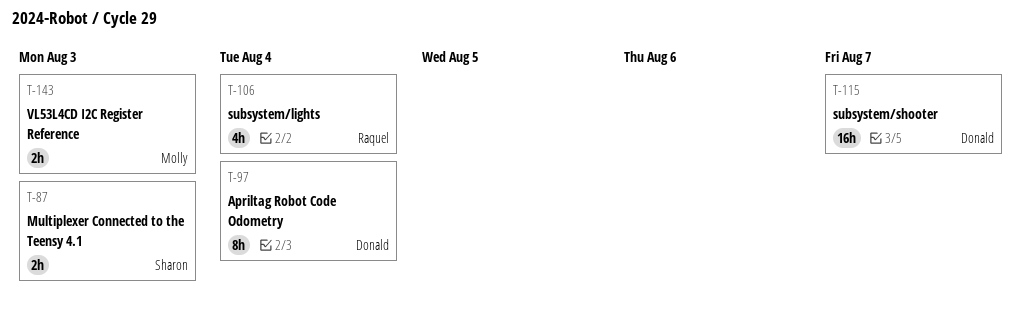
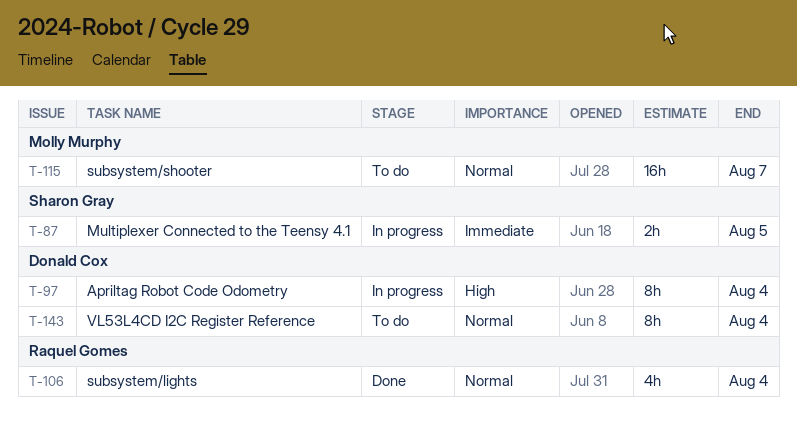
T-87, due: Aug 3 -> Aug 5
T-115, owner: Donald Cox -> Molly Murphy
T-143, owner: Molly Murphy -> Donald Cox
T-143, estimate: 2h -> 8h
T-143, due: Aug 3 -> Aug 4

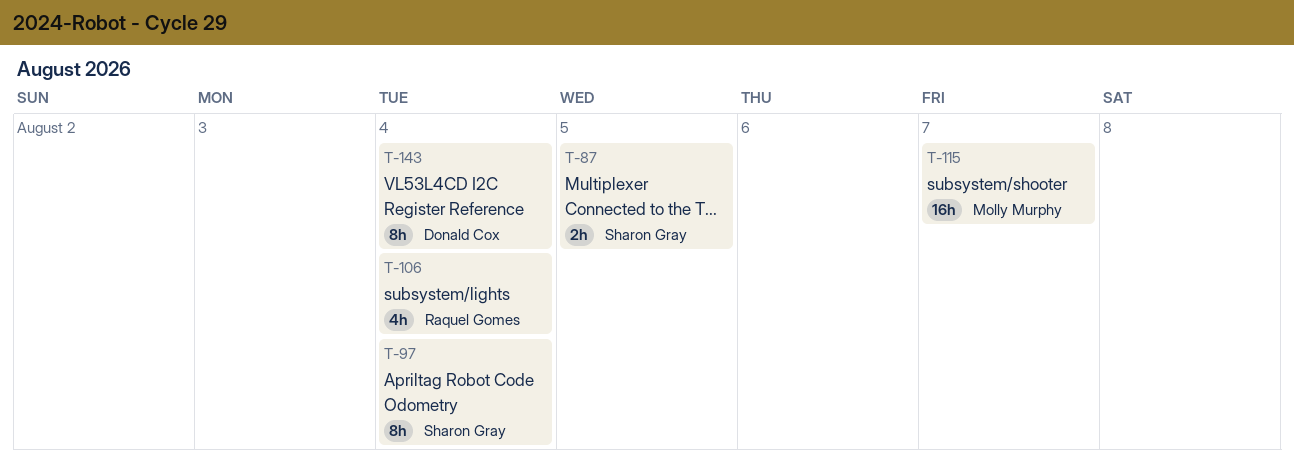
T-97, owner: Donald Cox -> Sharon Gray

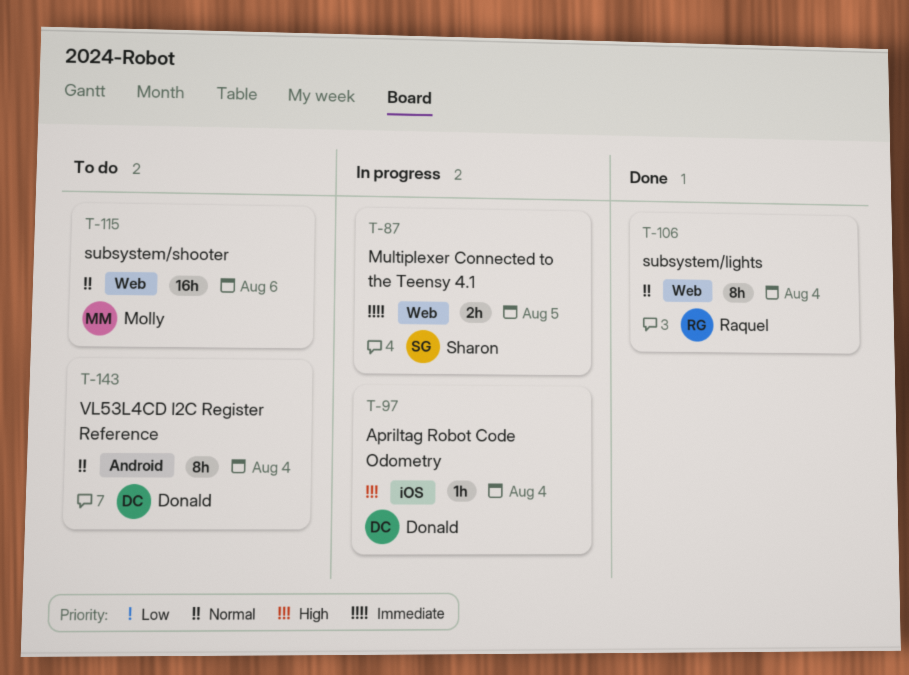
T-97, owner: Sharon Gray -> Donald Cox
T-97, estimate: 8h -> 1h
T-106, estimate: 4h -> 8h
T-115, due: Aug 7 -> Aug 6

